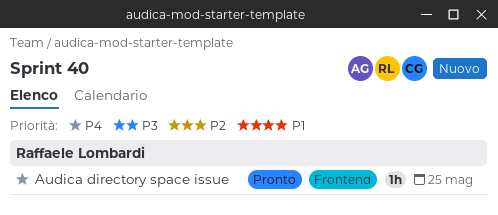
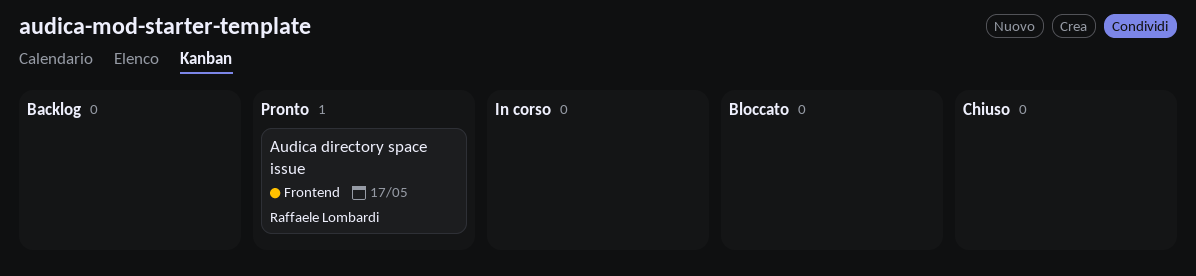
Audica directory space issue, due: May 25 -> May 17

